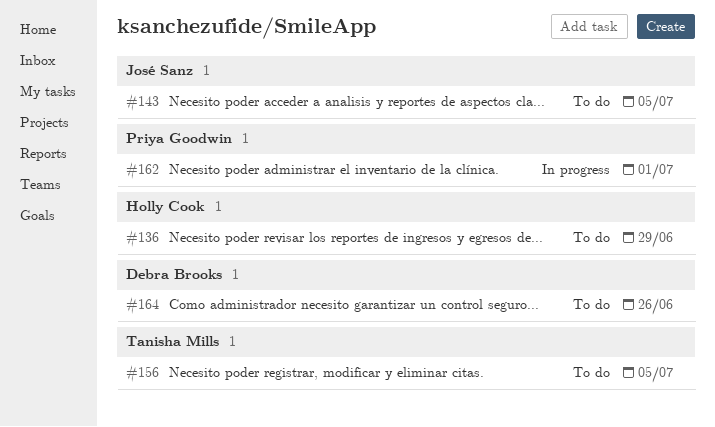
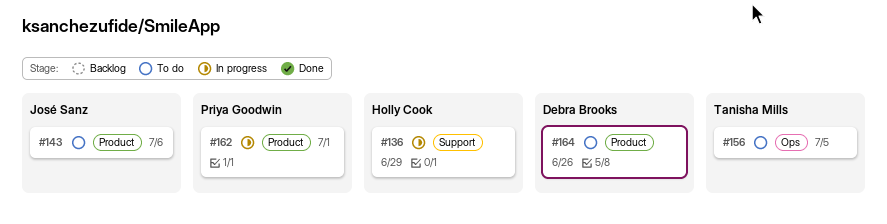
#136, status: To do -> In progress
#143, due: Jul 5 -> Jul 6

